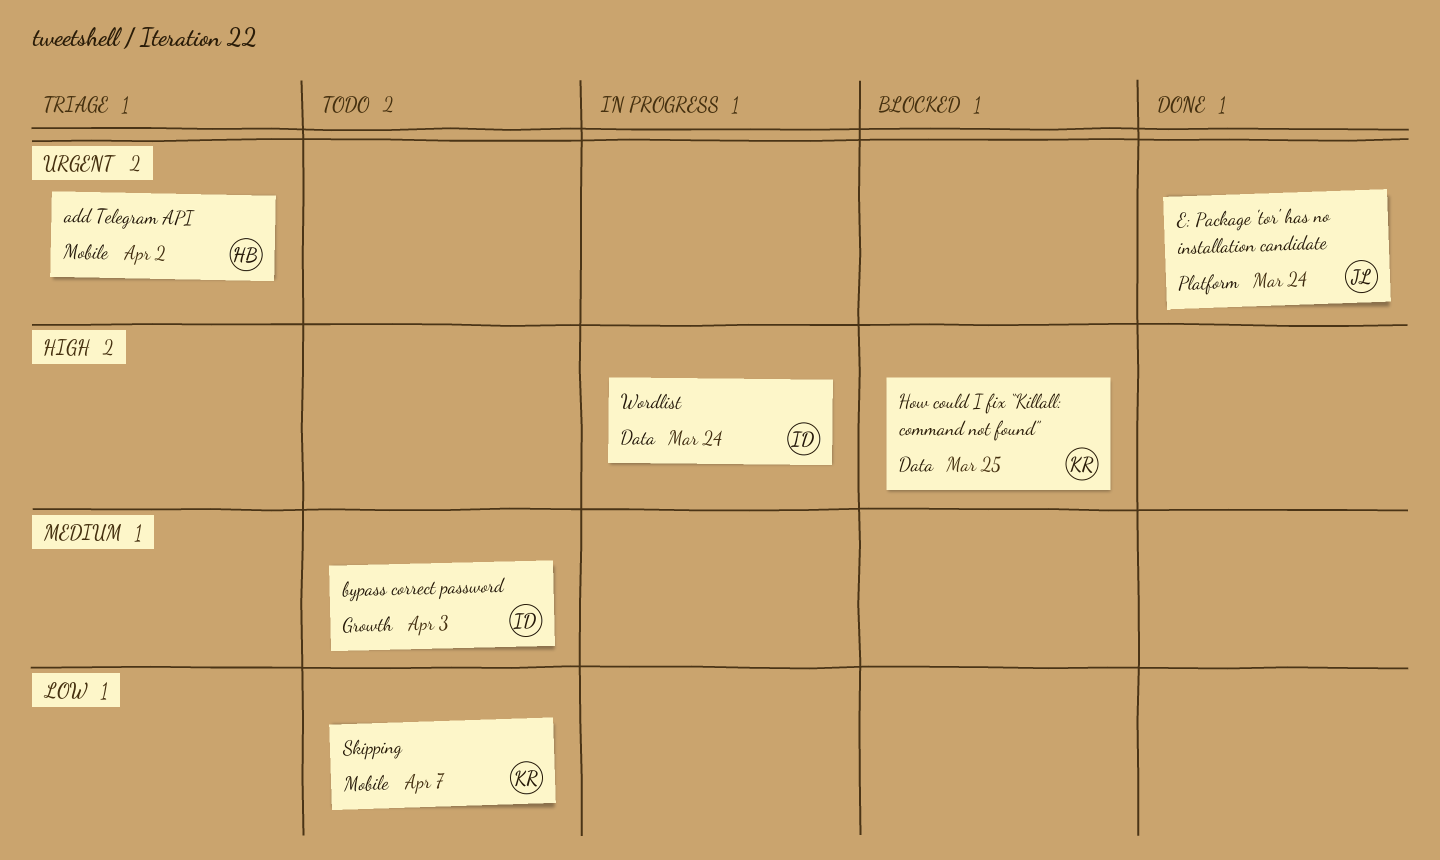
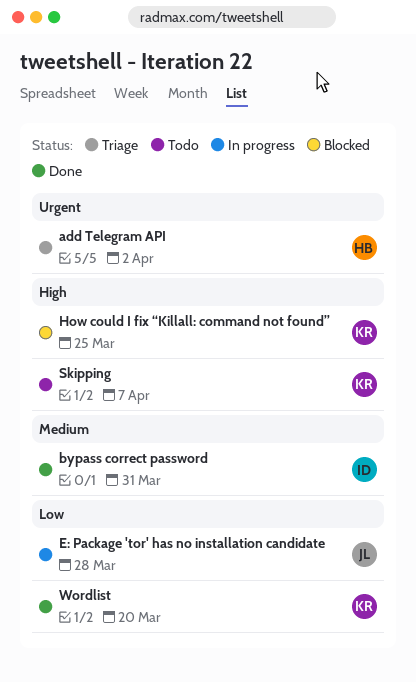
bypass correct password, status: Todo -> Done
bypass correct password, due: Apr 3 -> Mar 31
E: Package 'tor' has no installation candidate, status: Done -> In progress
E: Package 'tor' has no installation candidate, priority: Urgent -> Low
E: Package 'tor' has no installation candidate, due: Mar 24 -> Mar 28
Skipping, priority: Low -> High
Wordlist, status: In progress -> Done
Wordlist, owner: ID -> KR
Wordlist, priority: High -> Low
Wordlist, due: Mar 24 -> Mar 20

